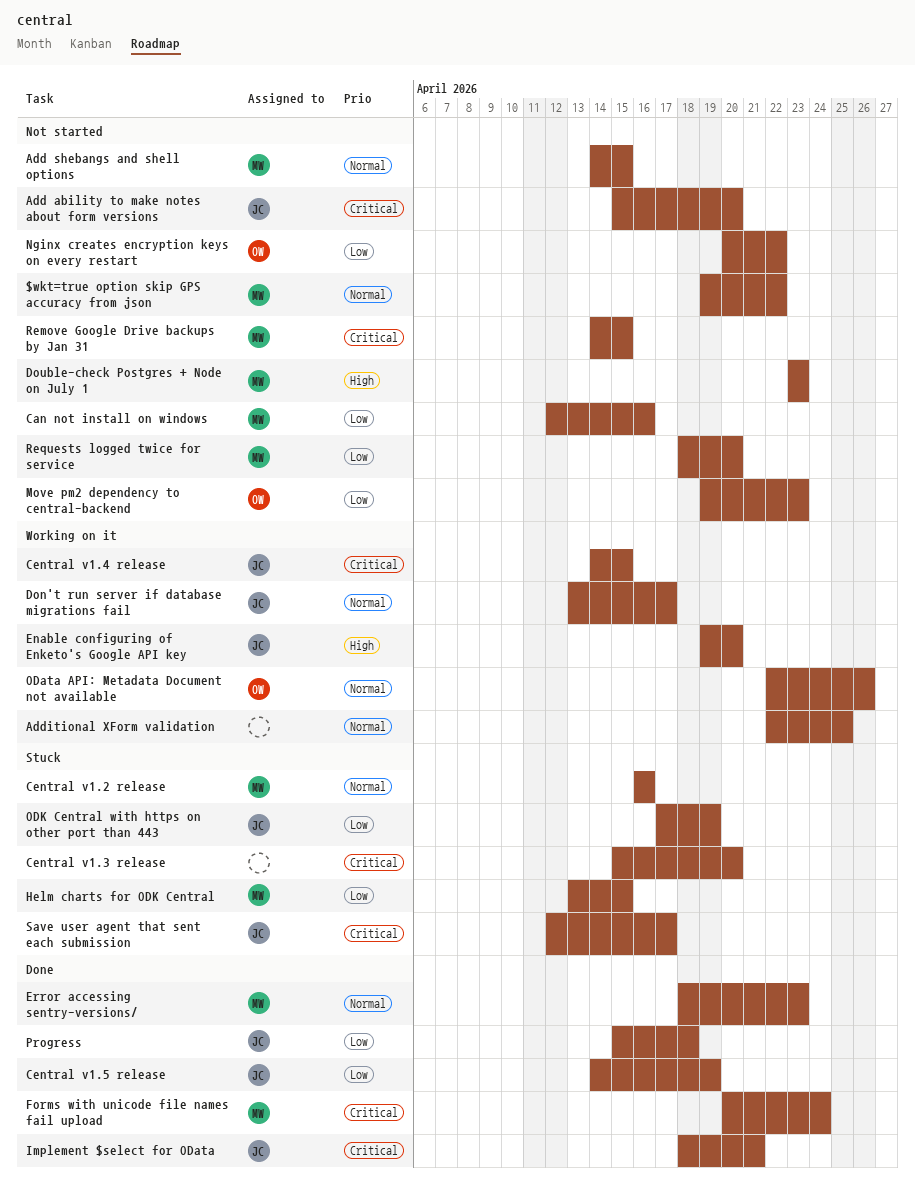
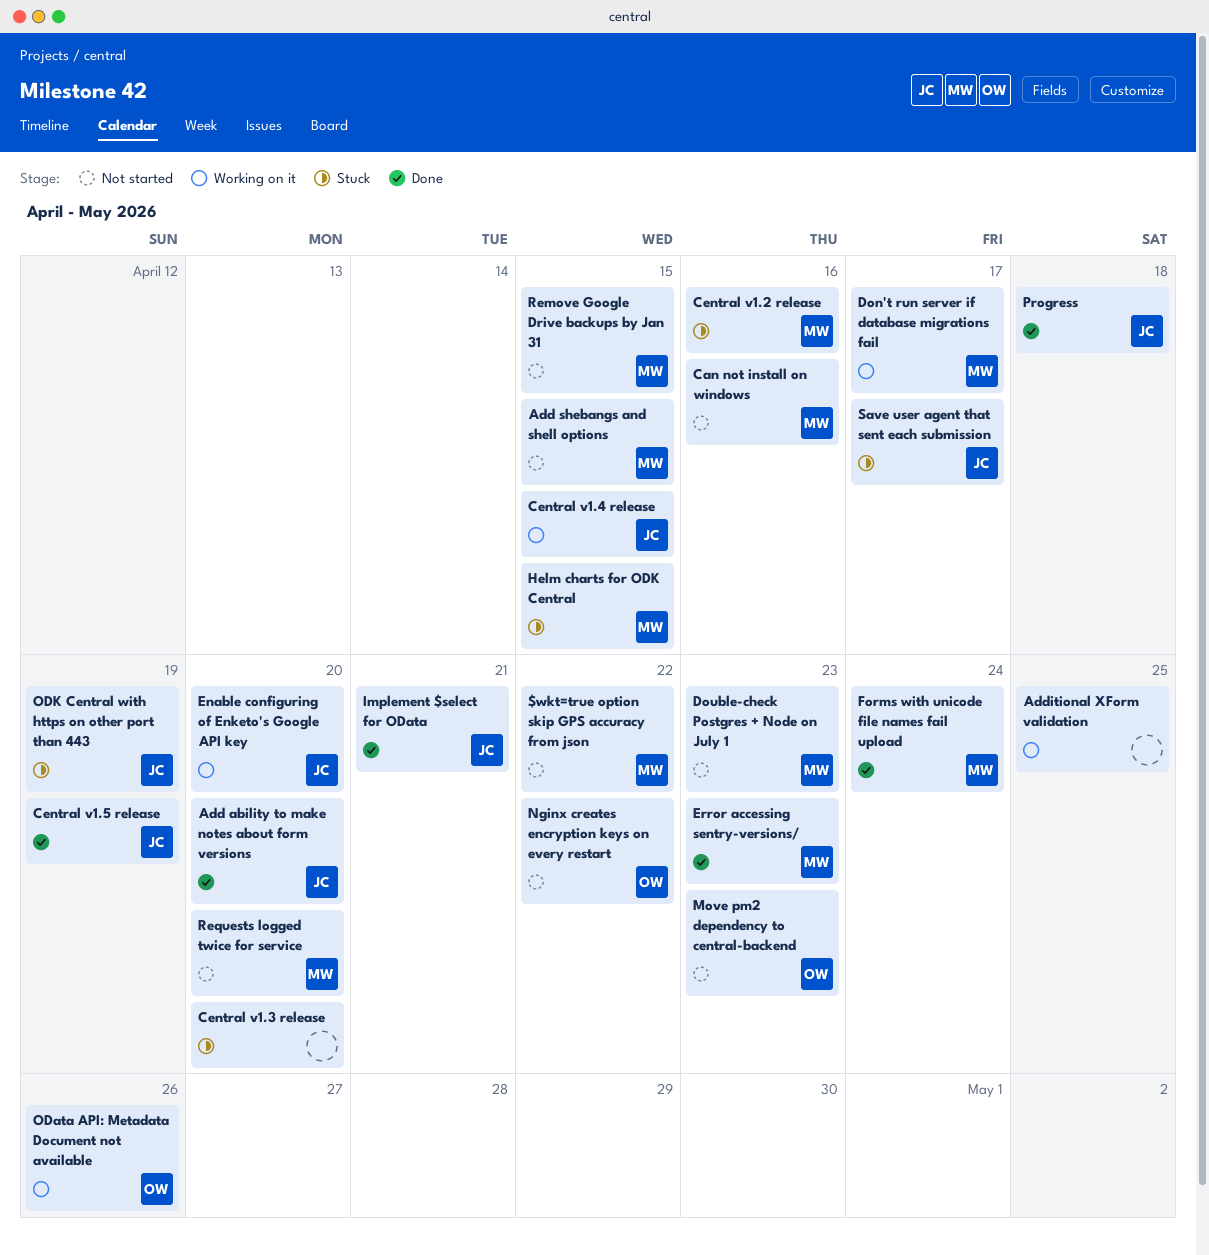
Add ability to make notes about form versions, status: Not started -> Done
Don't run server if database migrations fail, owner: JC -> MW

